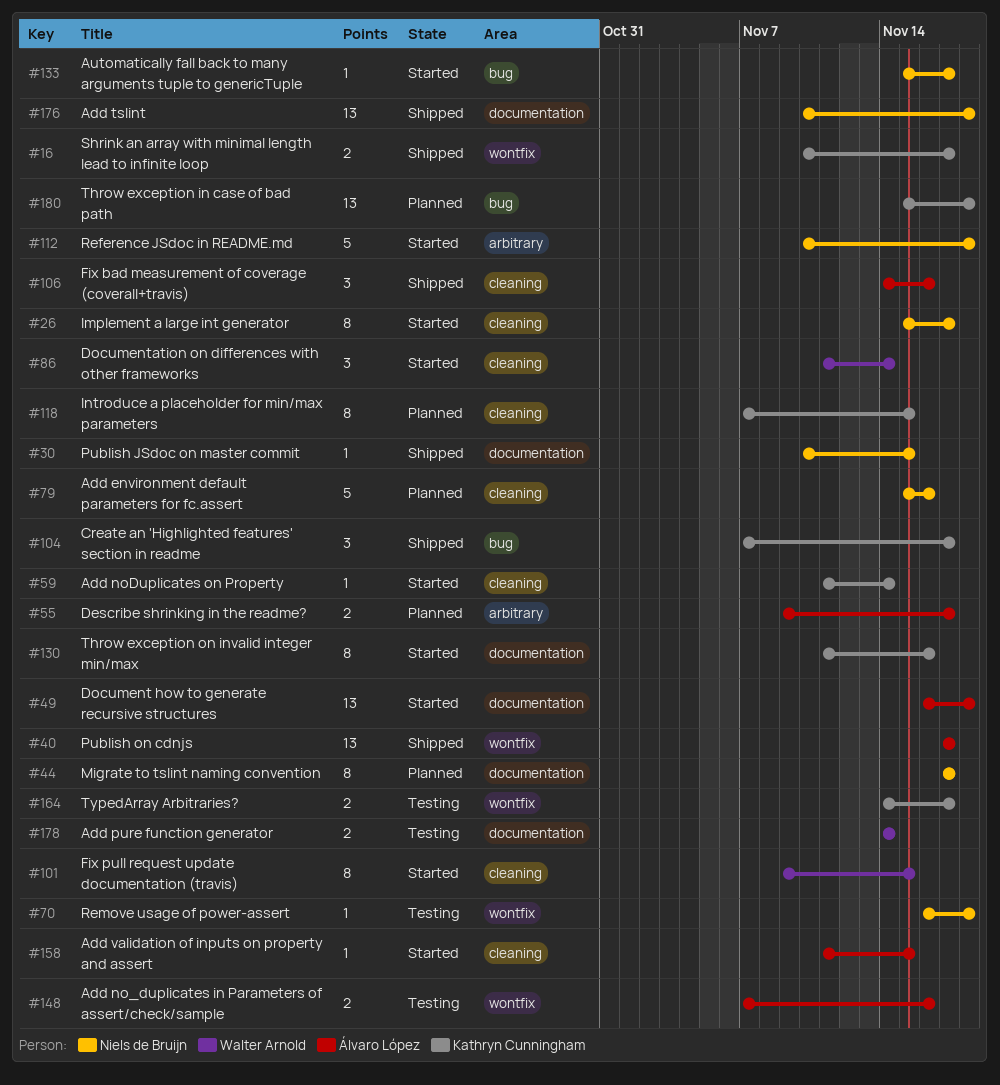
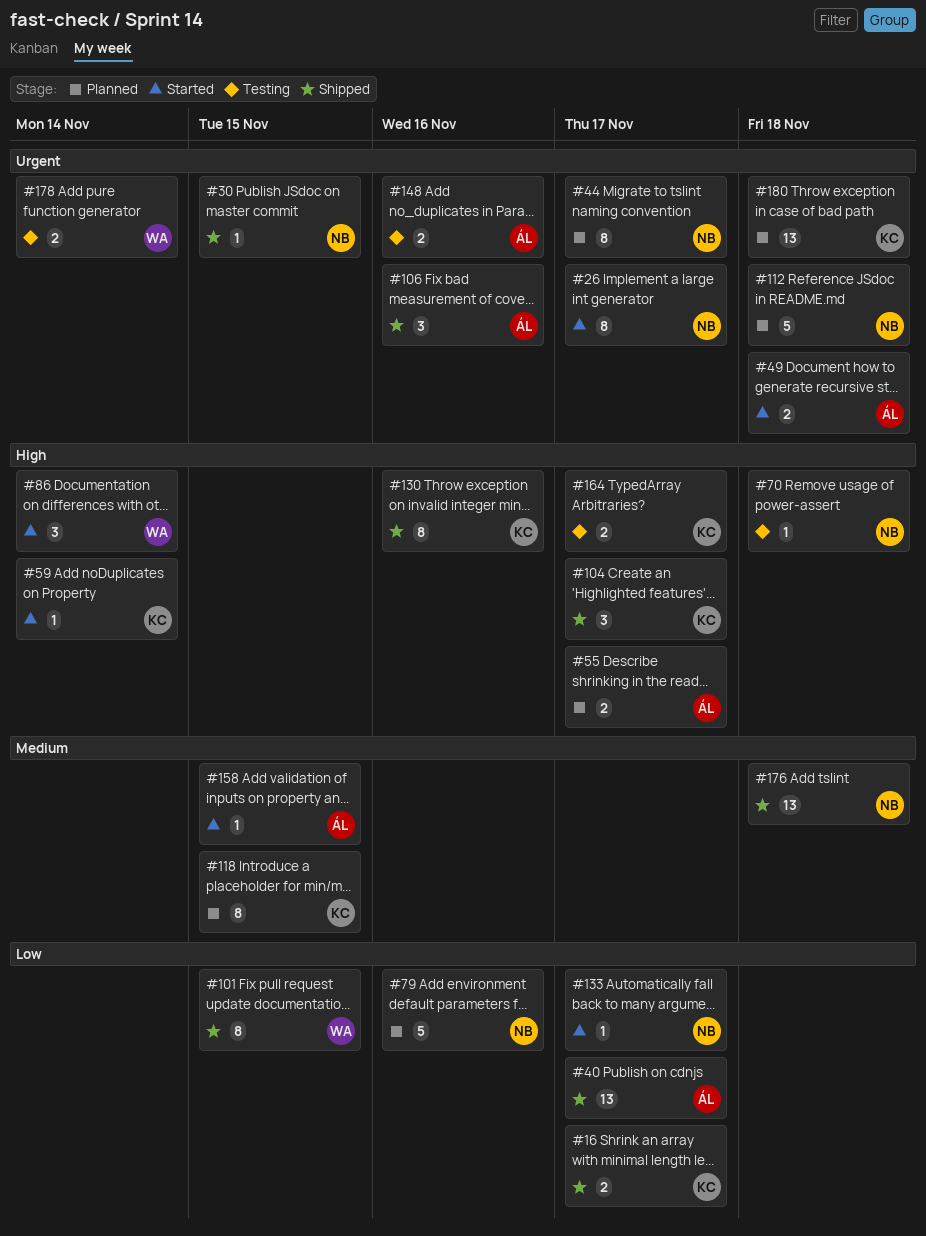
#49, estimate: 13 -> 2
#101, status: Started -> Shipped
#112, status: Started -> Planned
#130, status: Started -> Shipped

